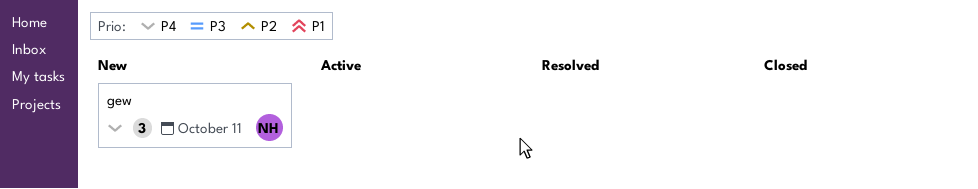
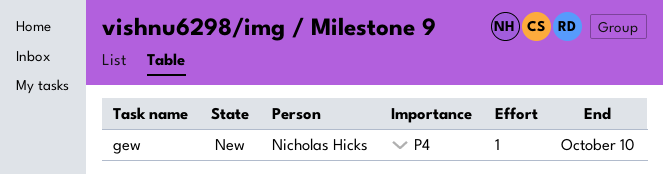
gew, estimate: 3 -> 1
gew, due: Oct 11 -> Oct 10

